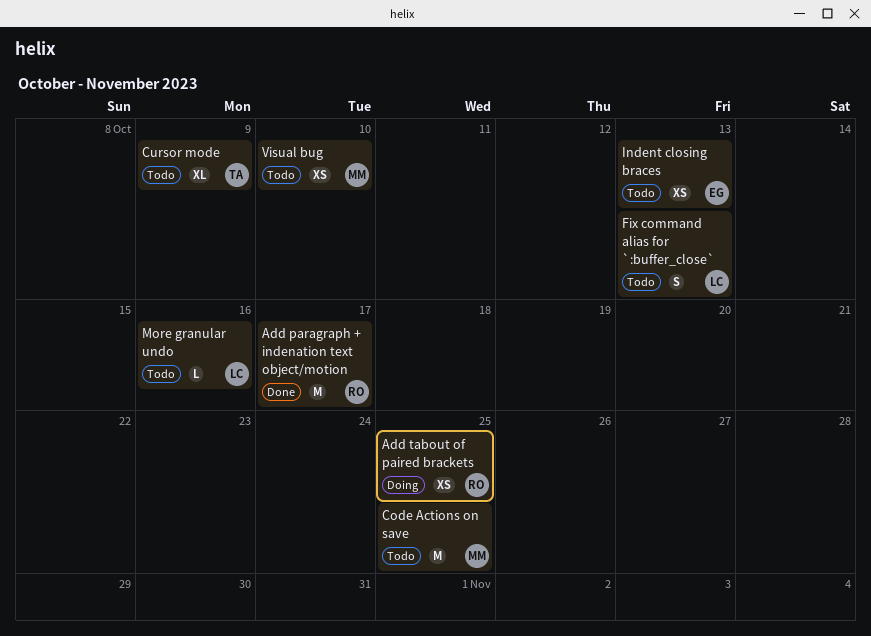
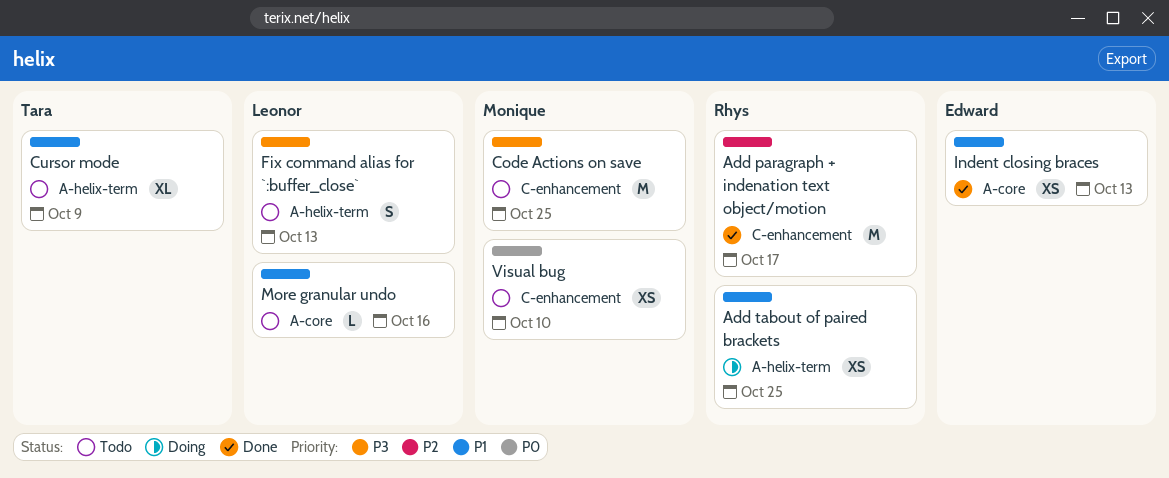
Indent closing braces, status: Todo -> Done

